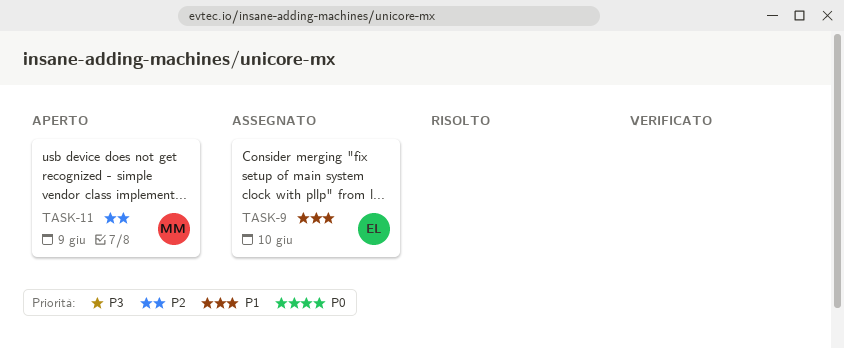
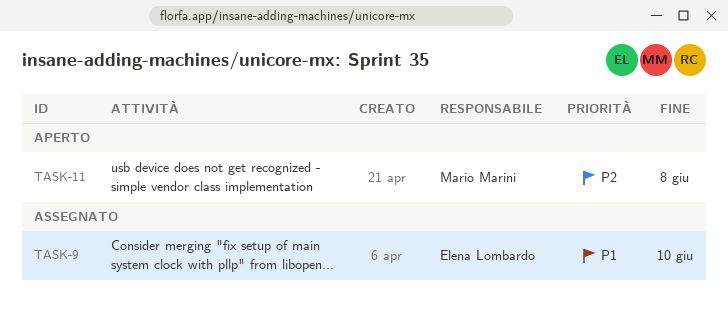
TASK-11, due: Jun 9 -> Jun 8

